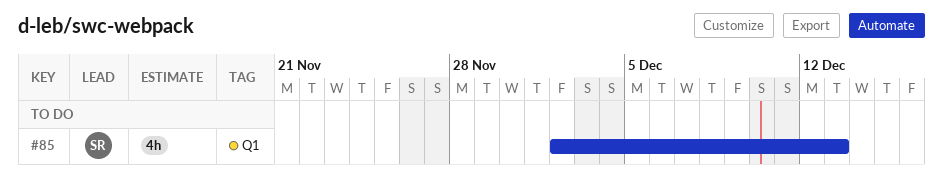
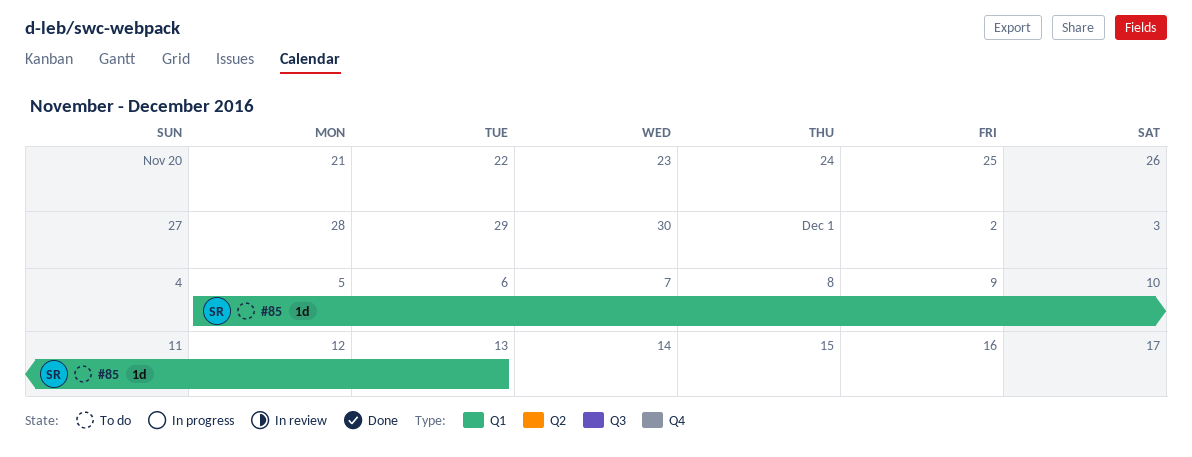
#85, estimate: 4h -> 1d
#85, start: Dec 2 -> Dec 5

